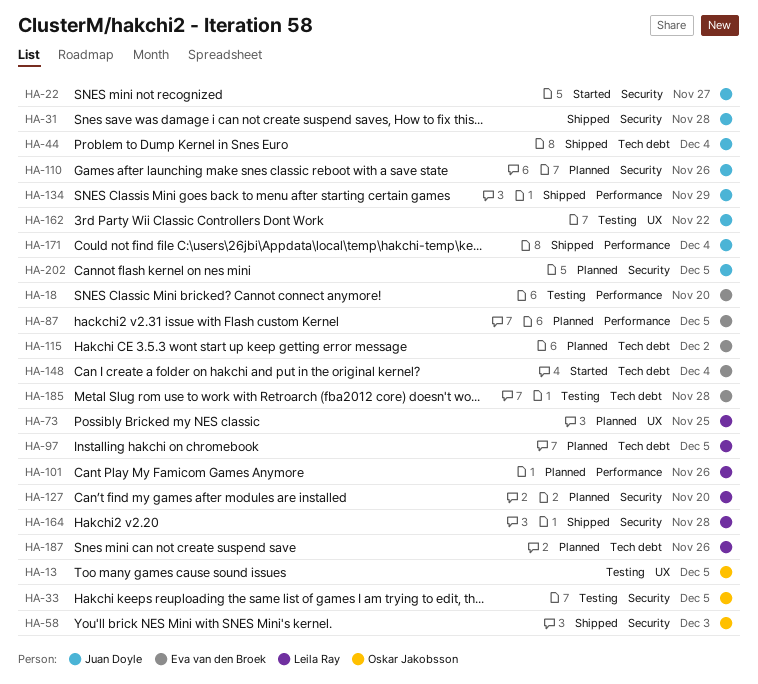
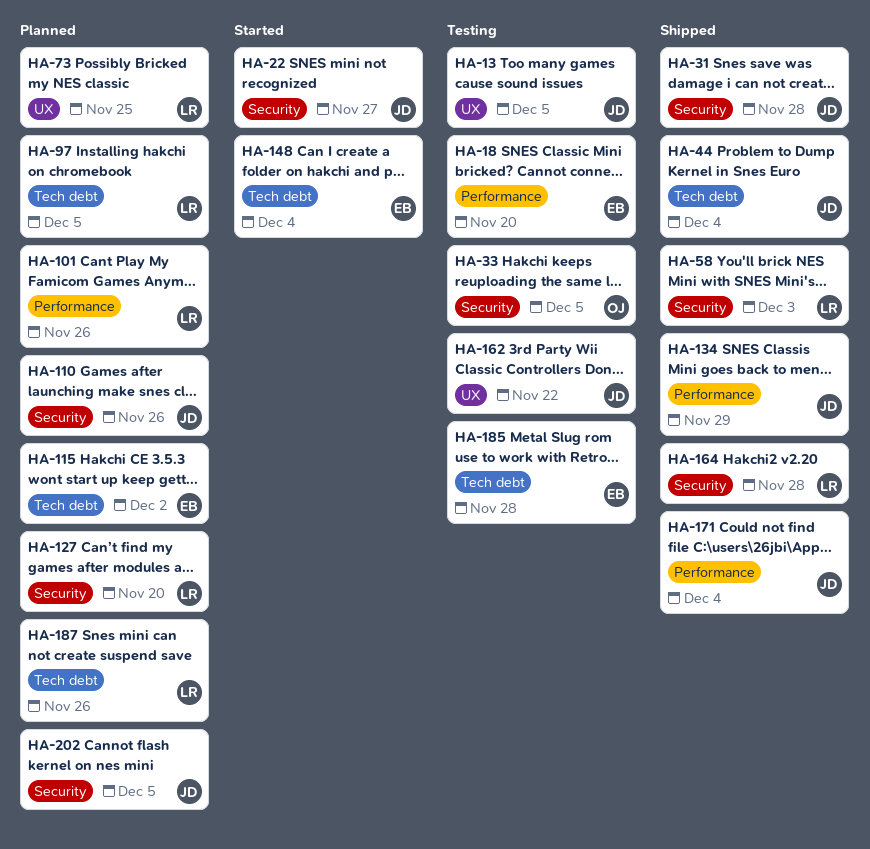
HA-13, owner: Oskar Jakobsson -> Juan Doyle
HA-58, owner: Oskar Jakobsson -> Leila Ray
HA-87: present -> none

